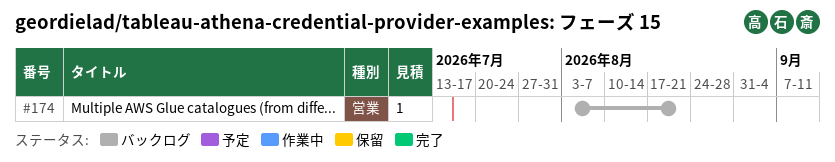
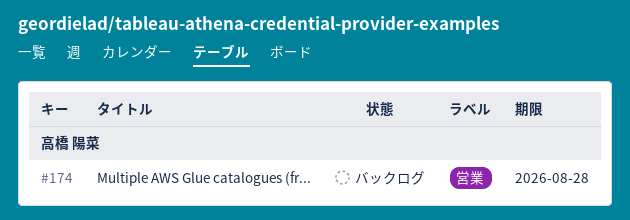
#174, due: Aug 21 -> Aug 28

